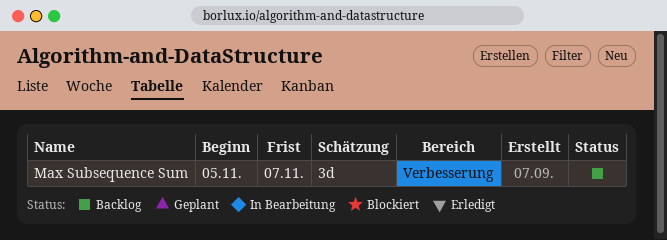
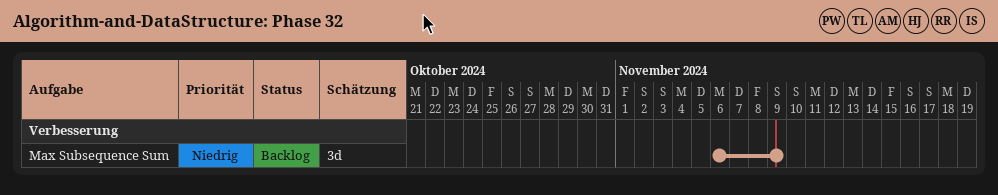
Max Subsequence Sum, start: Nov 5 -> Nov 6
Max Subsequence Sum, due: Nov 7 -> Nov 9

